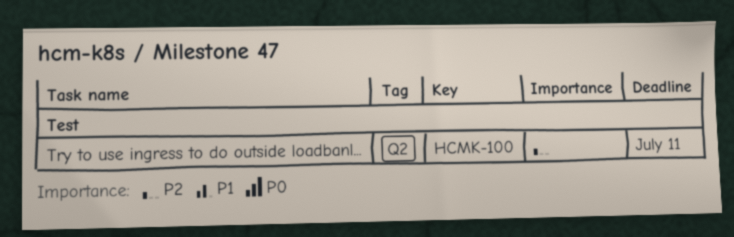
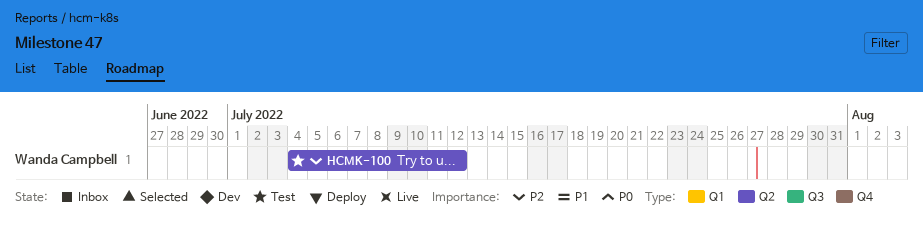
HCMK-100, due: Jul 11 -> Jul 12

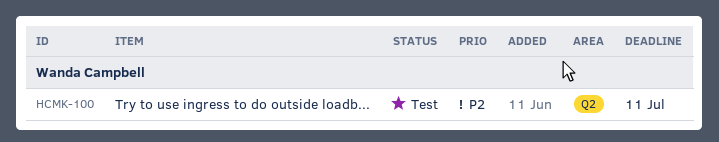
HCMK-100, due: Jul 12 -> Jul 11

